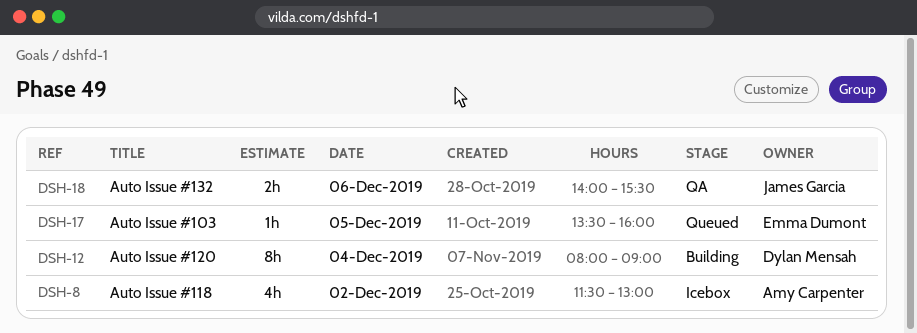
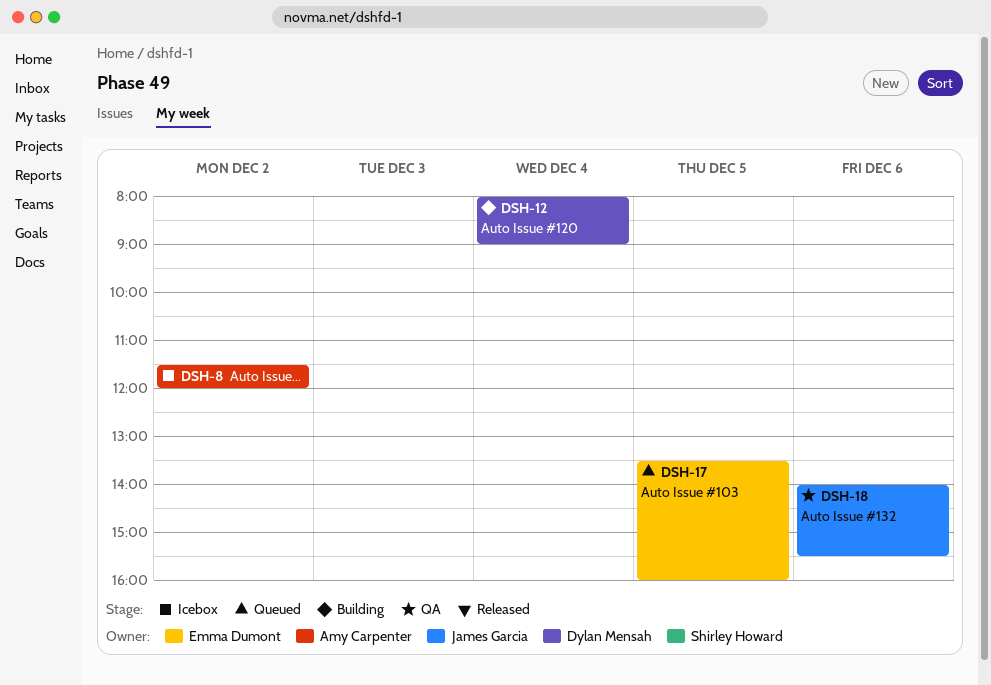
DSH-8, ends: 13:00 -> 12:00

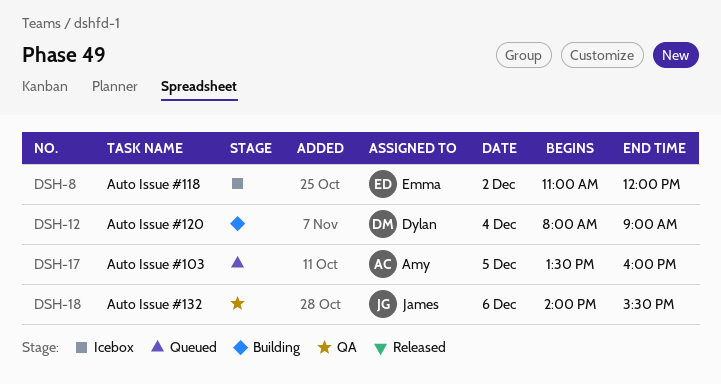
DSH-8, owner: Amy Carpenter -> Emma Dumont
DSH-8, begins: 11:30 -> 11:00
DSH-17, owner: Emma Dumont -> Amy Carpenter

